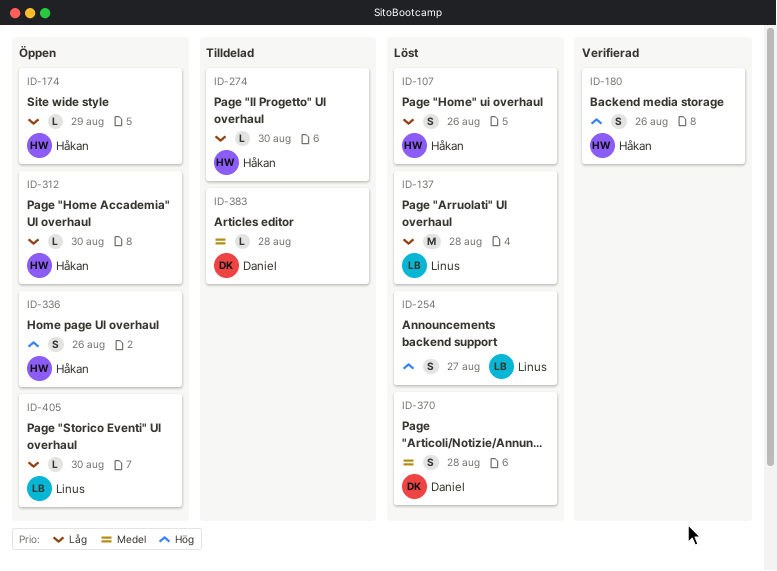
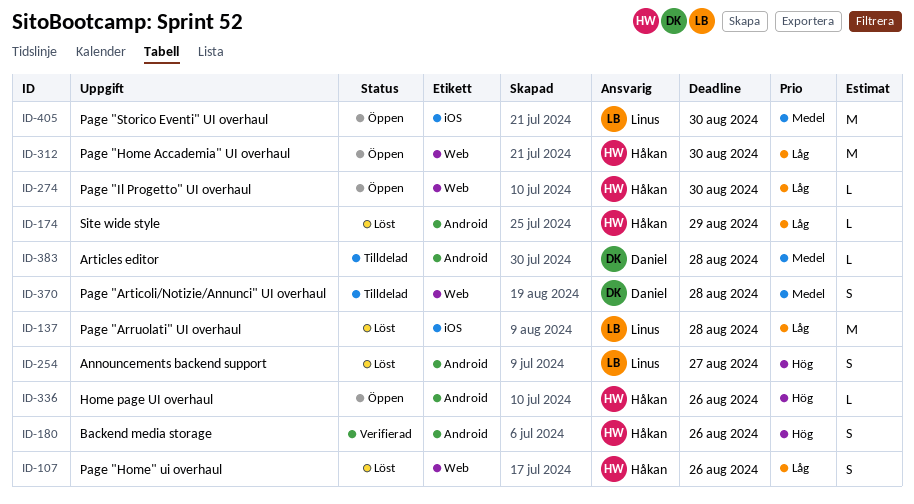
ID-174, status: Öppen -> Löst
ID-274, status: Tilldelad -> Öppen
ID-312, estimate: L -> M
ID-336, estimate: S -> L
ID-370, status: Löst -> Tilldelad
ID-405, priority: Låg -> Medel
ID-405, estimate: L -> M

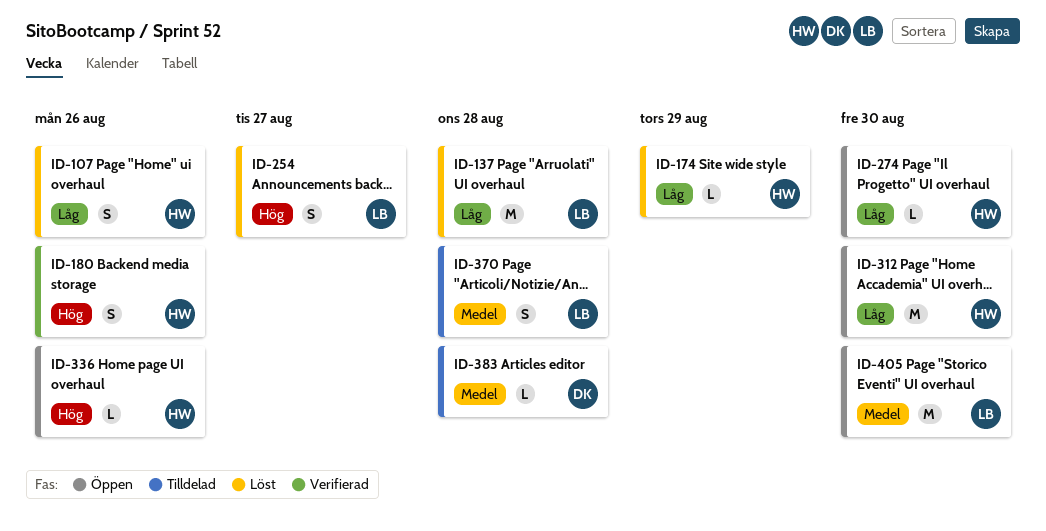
ID-370, owner: Daniel -> Linus

